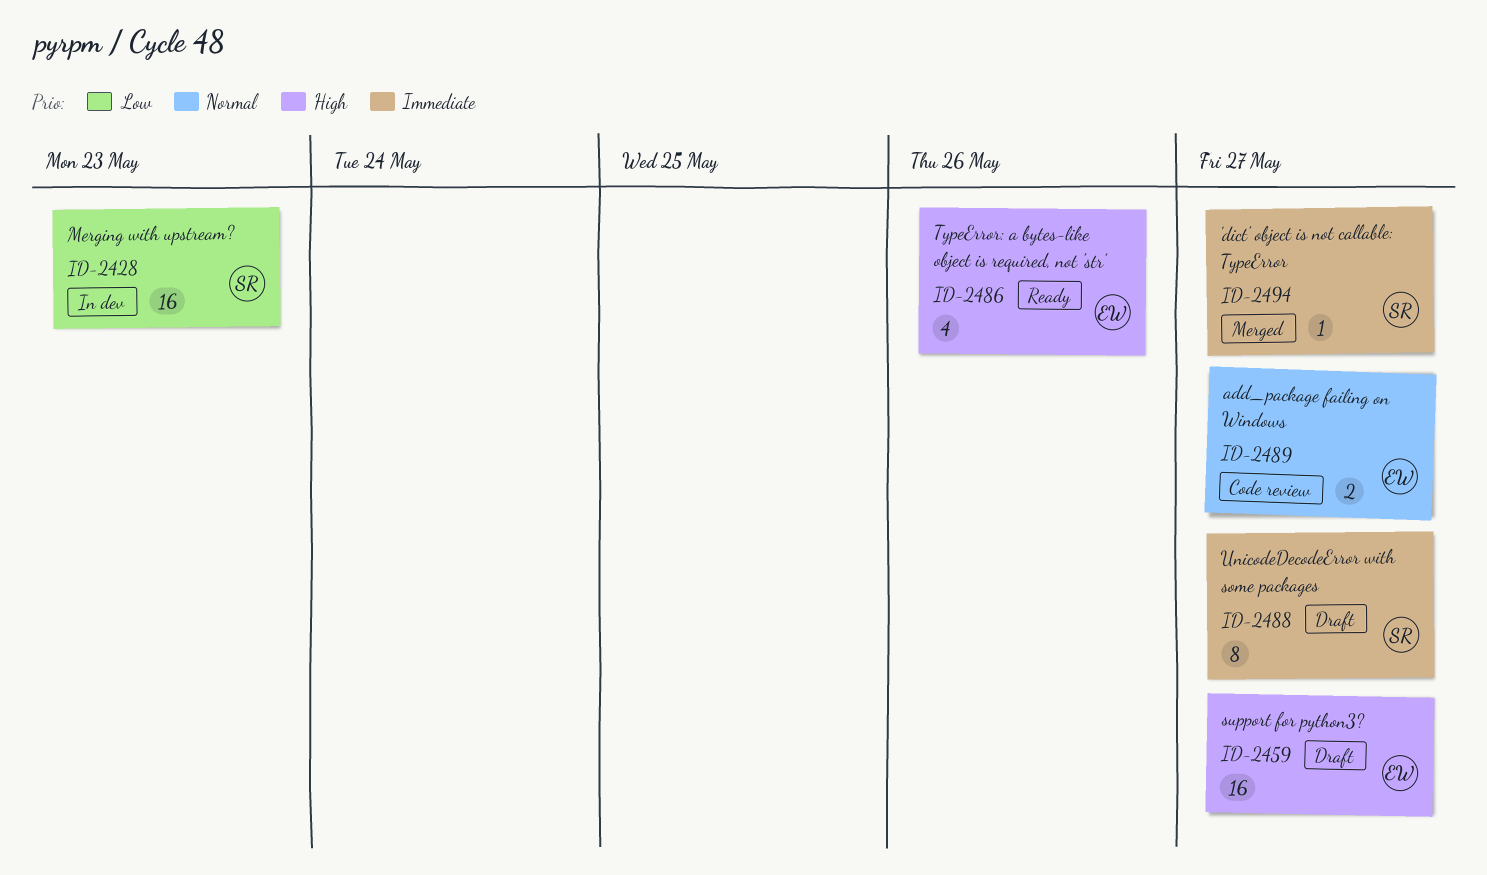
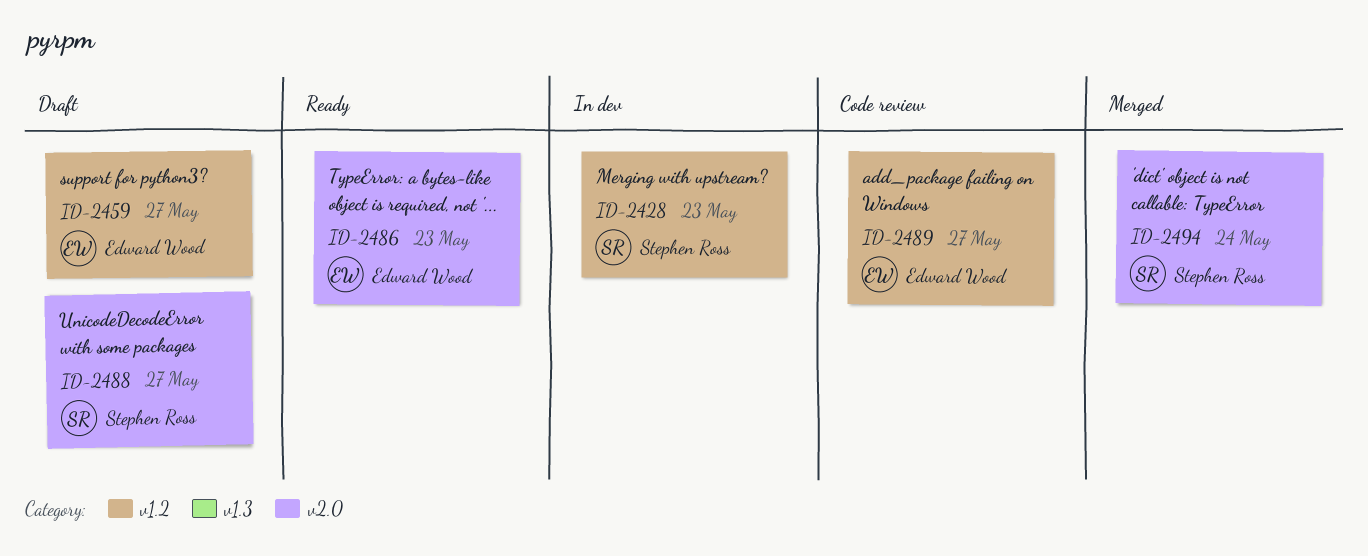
ID-2486, due: May 26 -> May 23
ID-2494, due: May 27 -> May 24

